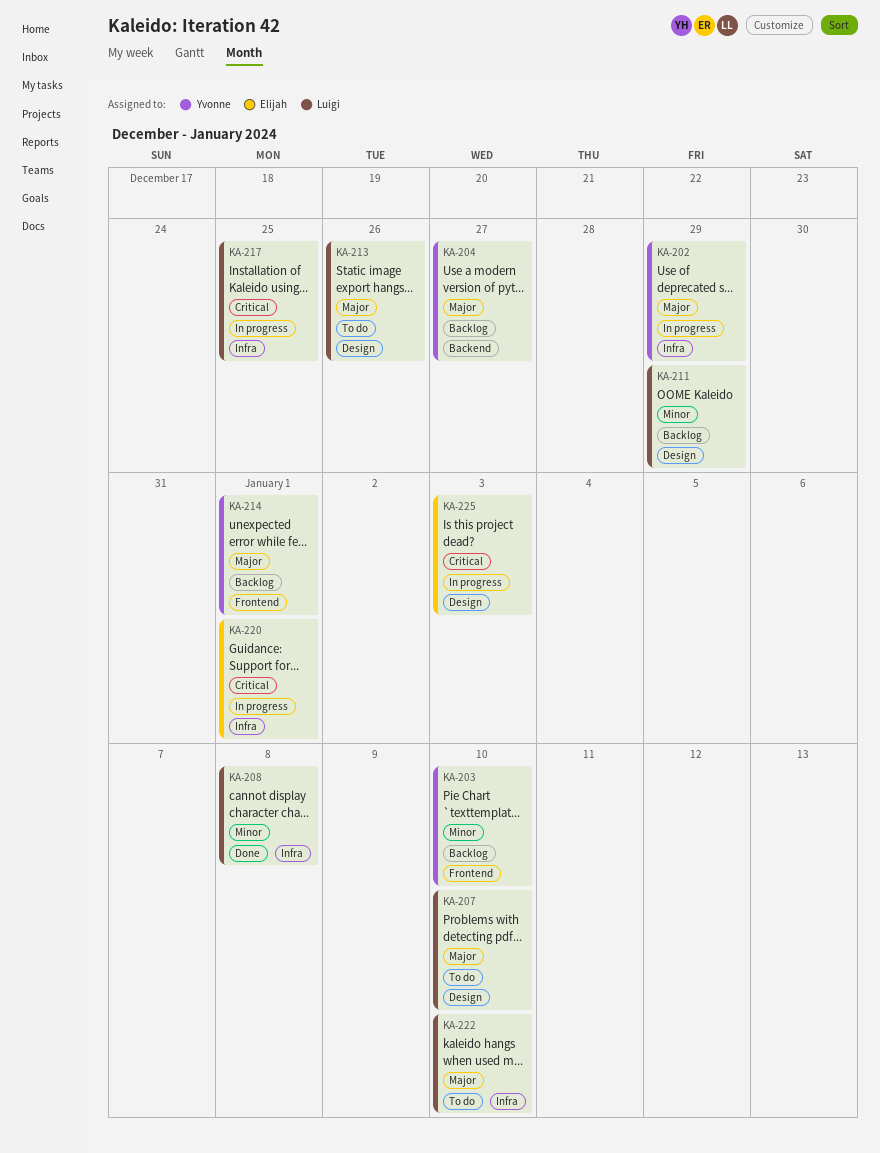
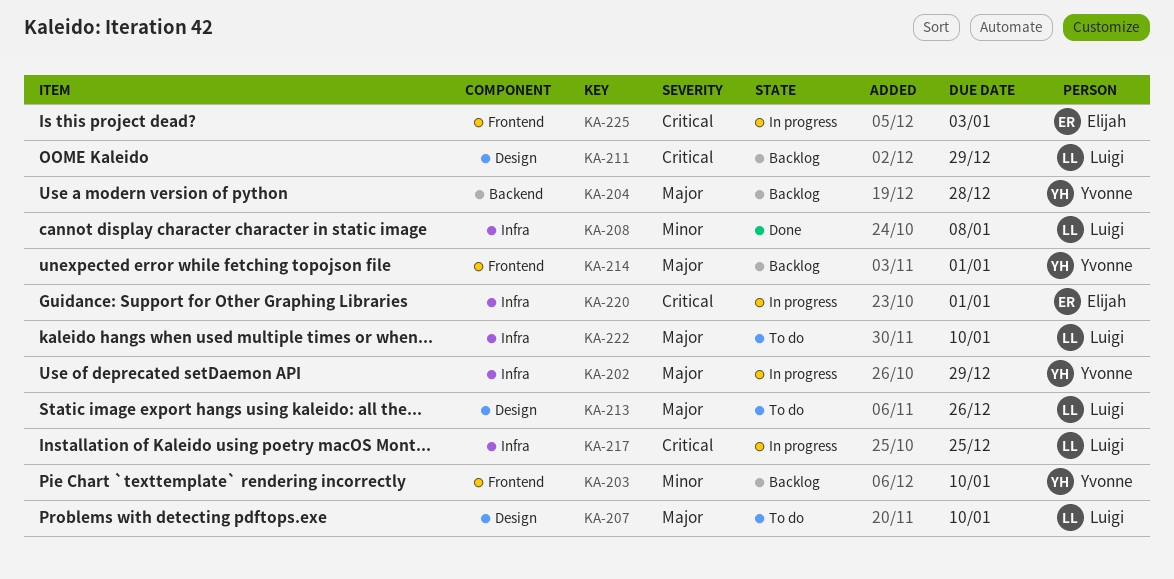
KA-204, due: Dec 27 -> Dec 28
KA-211, priority: Minor -> Critical
KA-225, label: Design -> Frontend

